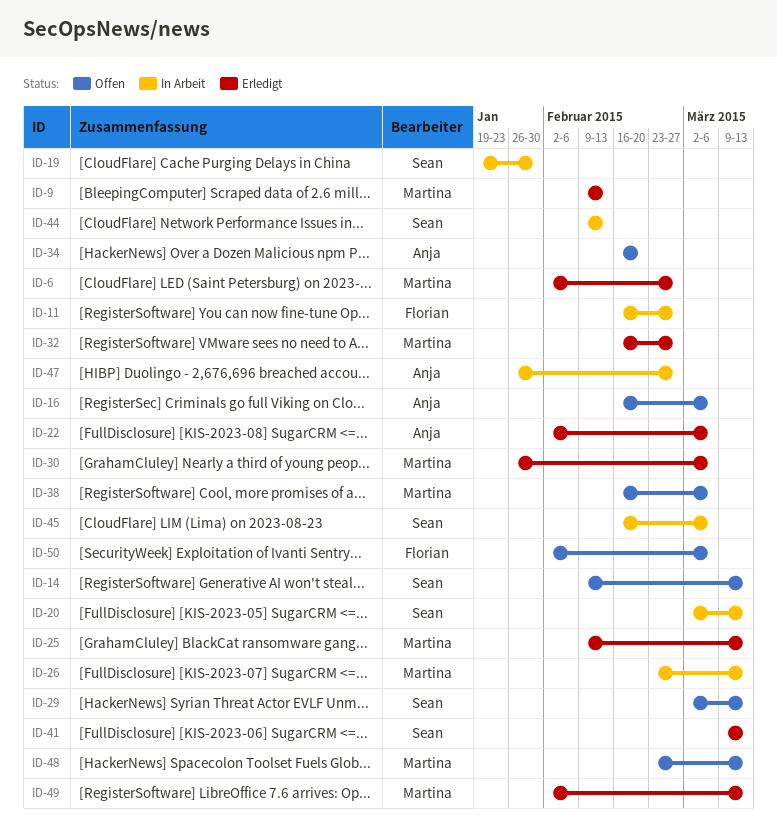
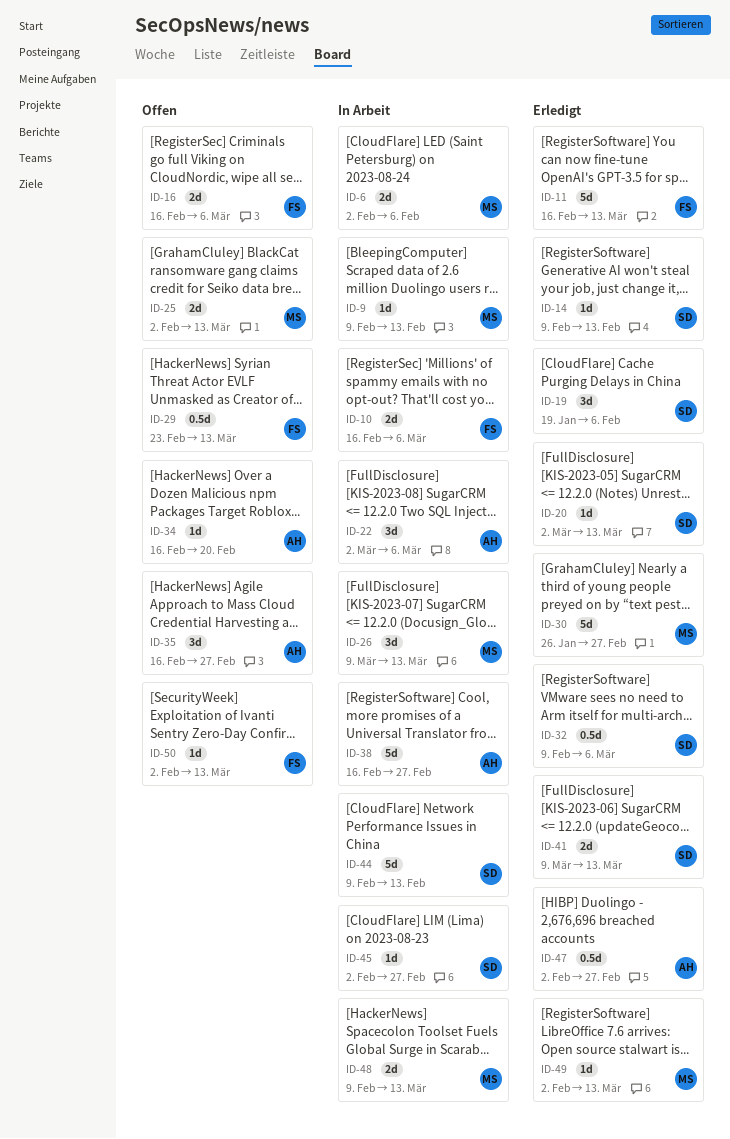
ID-6, status: Erledigt -> In Arbeit
ID-6, due: Feb 27 -> Feb 6
ID-9, status: Erledigt -> In Arbeit
ID-10: none -> present
ID-11, status: In Arbeit -> Erledigt
ID-11, due: Feb 27 -> Mar 13
ID-14, status: Offen -> Erledigt
ID-14, due: Mar 13 -> Feb 13
ID-16, owner: Anja -> Florian
ID-19, status: In Arbeit -> Erledigt
ID-19, due: Jan 30 -> Feb 6
ID-20, status: In Arbeit -> Erledigt
ID-22, status: Erledigt -> In Arbeit
ID-22, start: Feb 2 -> Mar 2
ID-25, status: Erledigt -> Offen
ID-25, start: Feb 9 -> Feb 2
ID-26, start: Feb 23 -> Mar 9
ID-29, owner: Sean -> Florian
ID-29, start: Mar 2 -> Feb 23
ID-30, due: Mar 6 -> Feb 27
ID-32, owner: Martina -> Sean
ID-32, start: Feb 16 -> Feb 9
ID-32, due: Feb 27 -> Mar 6
ID-35: none -> present
ID-38, status: Offen -> In Arbeit
ID-38, owner: Martina -> Anja
ID-38, due: Mar 6 -> Feb 27
ID-45, start: Feb 16 -> Feb 2
ID-45, due: Mar 6 -> Feb 27
ID-47, status: In Arbeit -> Erledigt
ID-47, start: Jan 26 -> Feb 2
ID-48, status: Offen -> In Arbeit
ID-48, start: Feb 23 -> Feb 9
ID-50, due: Mar 6 -> Mar 13

